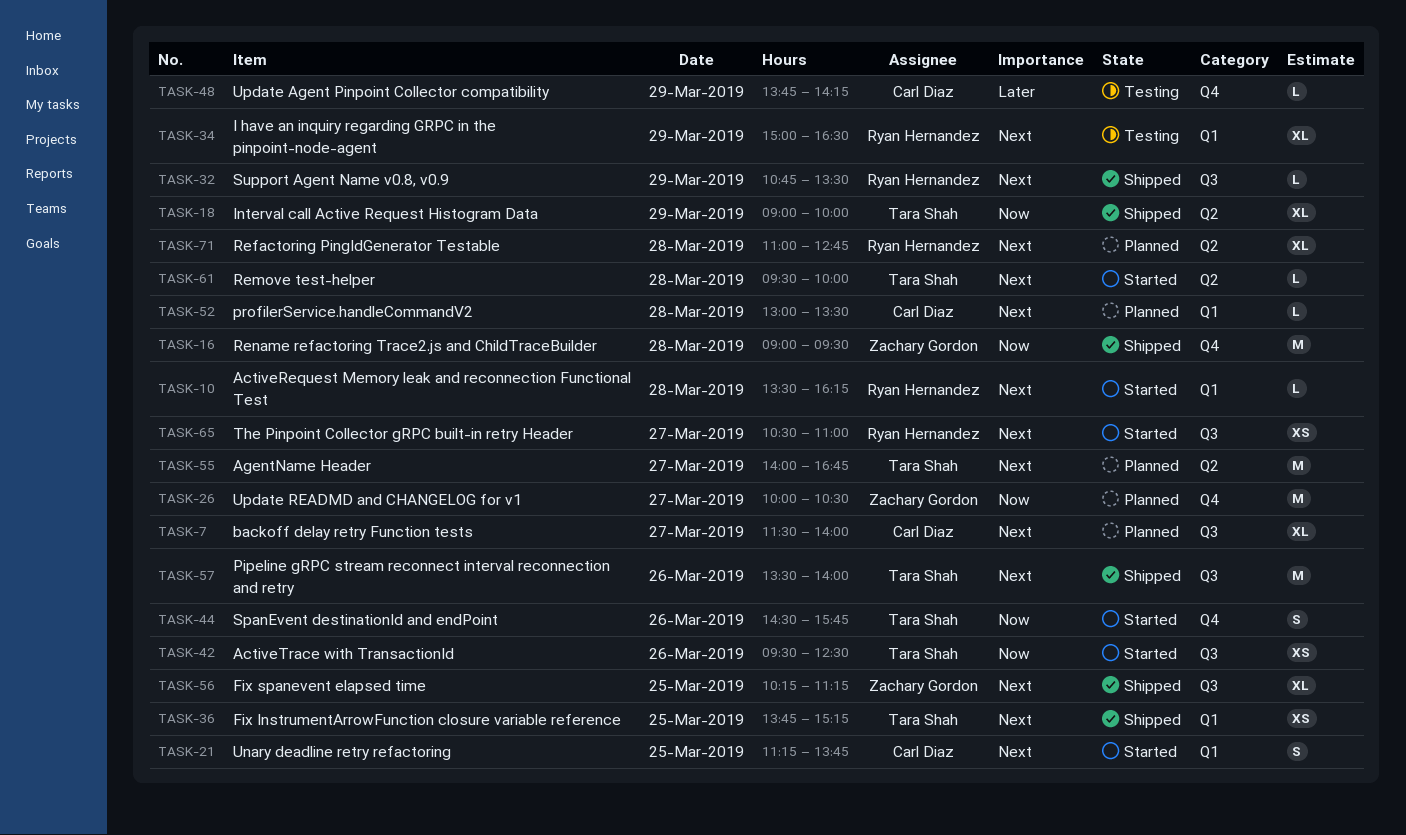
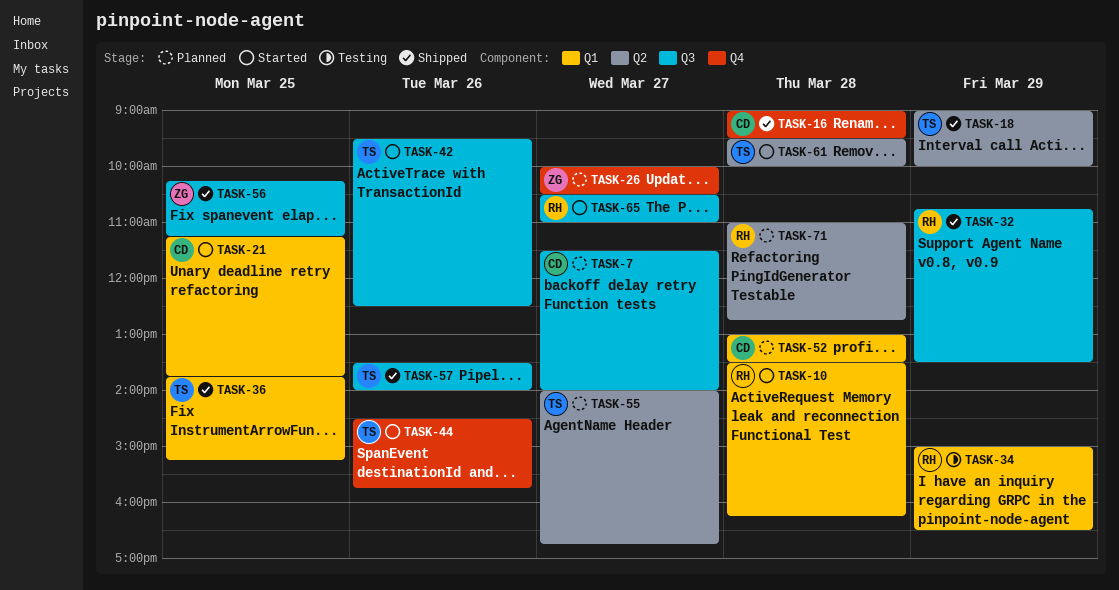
TASK-16, owner: Zachary Gordon -> Carl Diaz
TASK-48: present -> none

